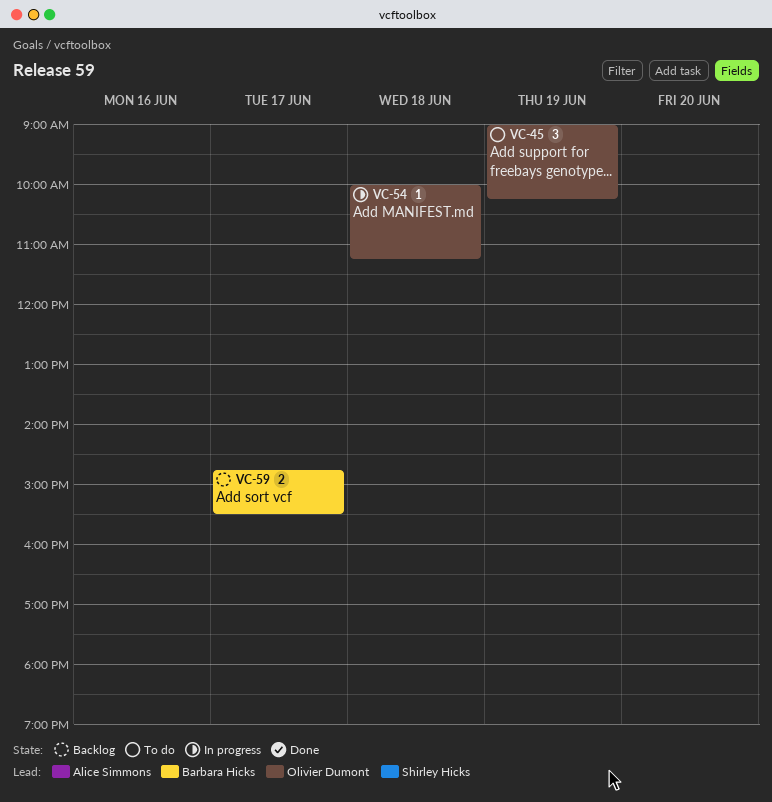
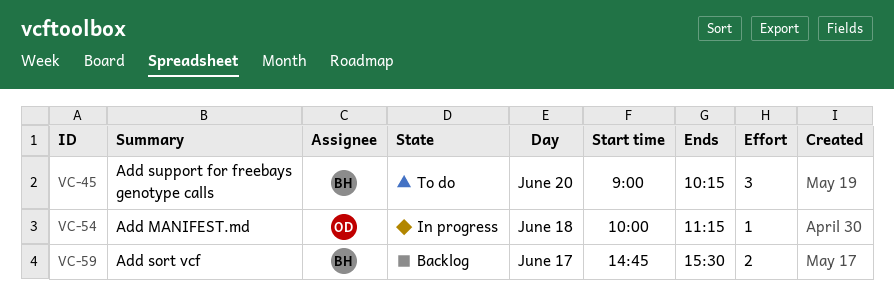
VC-45, owner: Olivier Dumont -> Barbara Hicks
VC-45, day: Jun 19 -> Jun 20

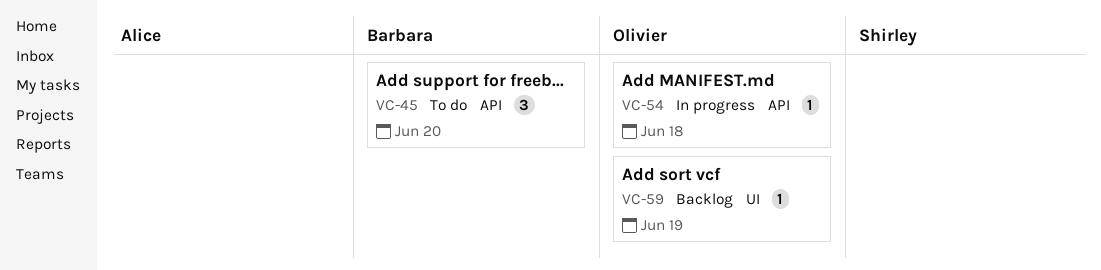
VC-59, owner: Barbara -> Olivier
VC-59, estimate: 2 -> 1
VC-59, day: Jun 17 -> Jun 19

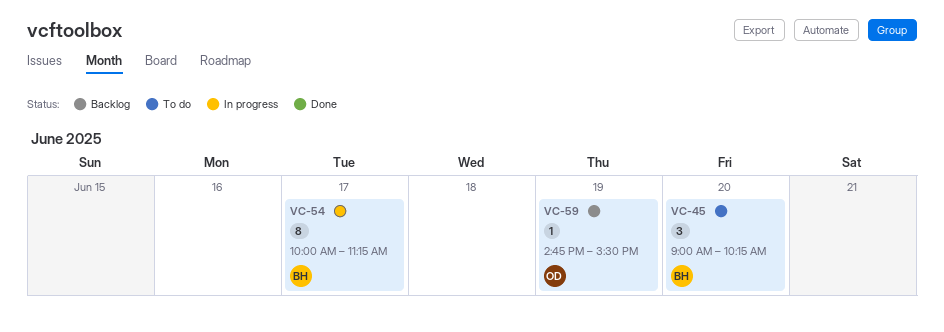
VC-54, owner: Olivier -> Barbara
VC-54, estimate: 1 -> 8
VC-54, day: Jun 18 -> Jun 17

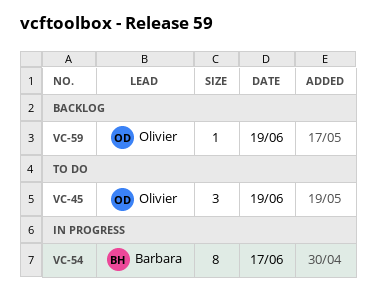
VC-45, owner: Barbara -> Olivier
VC-45, day: Jun 20 -> Jun 19

